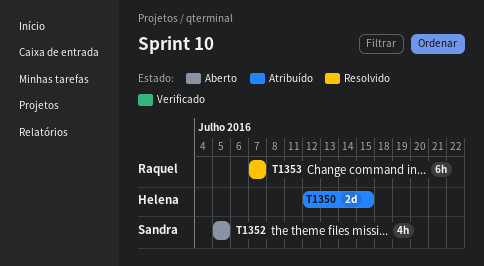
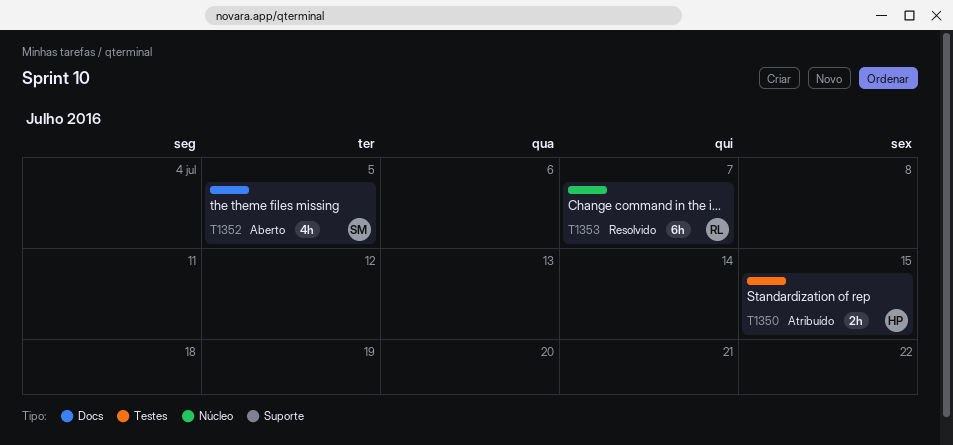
T1350, estimate: 2d -> 2h

